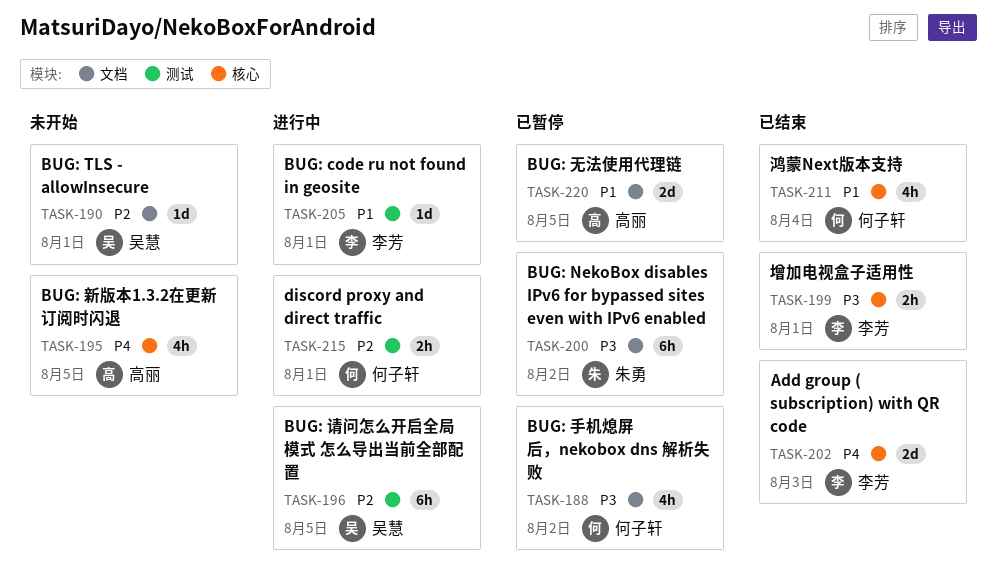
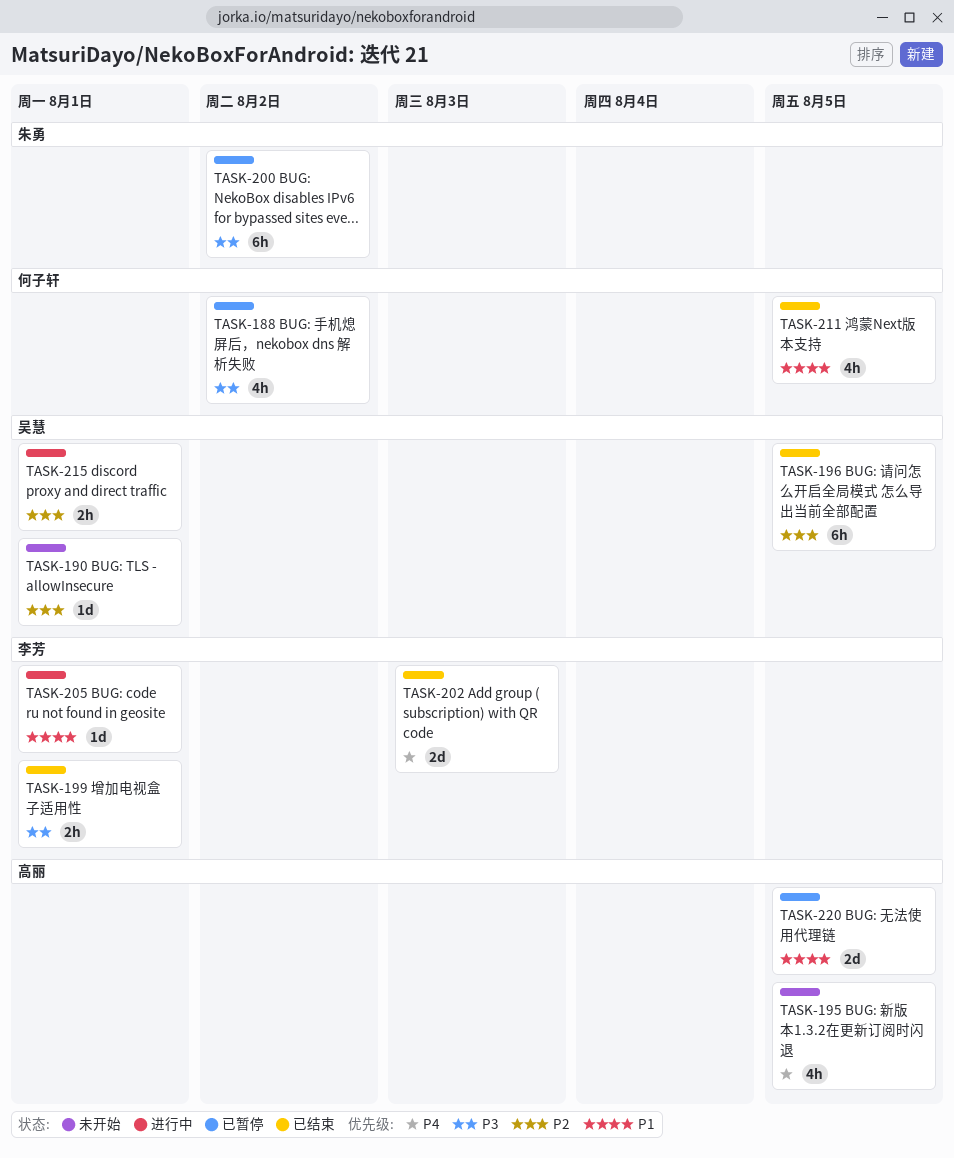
TASK-196, status: 进行中 -> 已结束
TASK-211, due: Aug 4 -> Aug 5
TASK-215, owner: 何子轩 -> 吴慧

